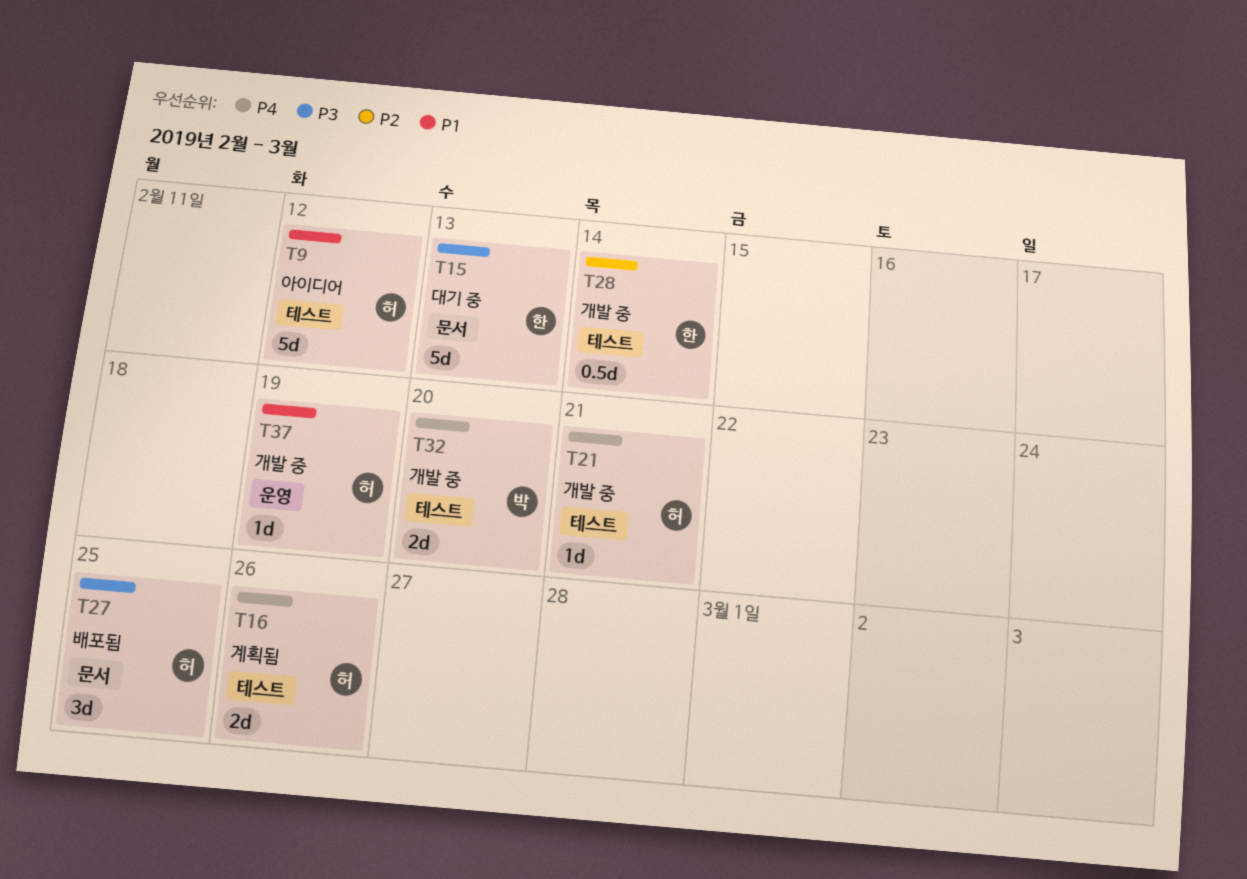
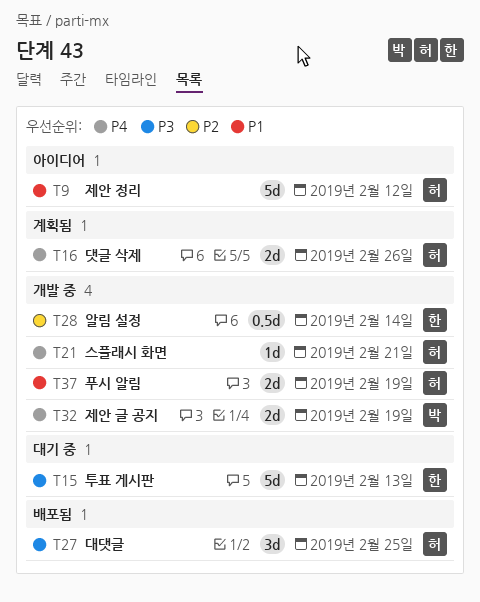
T32, due: Feb 20 -> Feb 19
T37, estimate: 1d -> 2d

